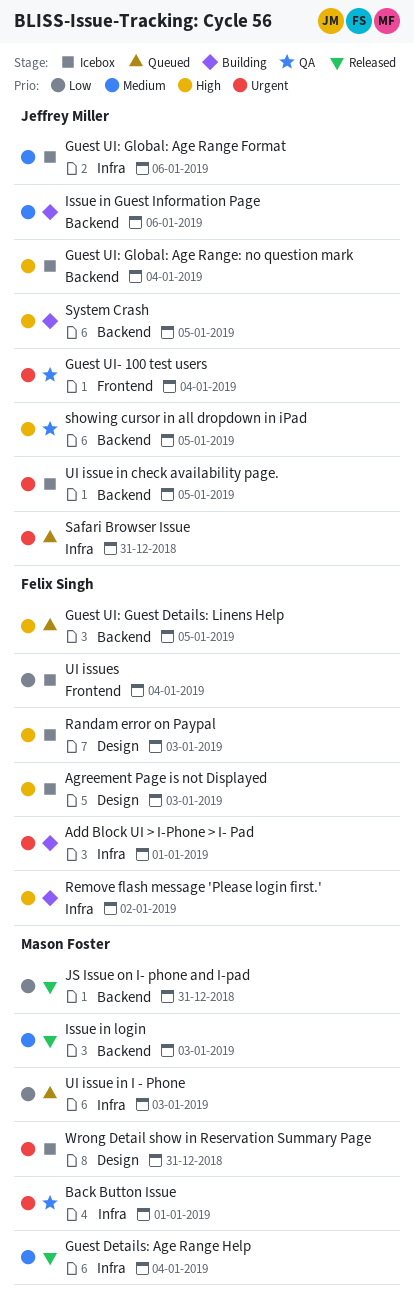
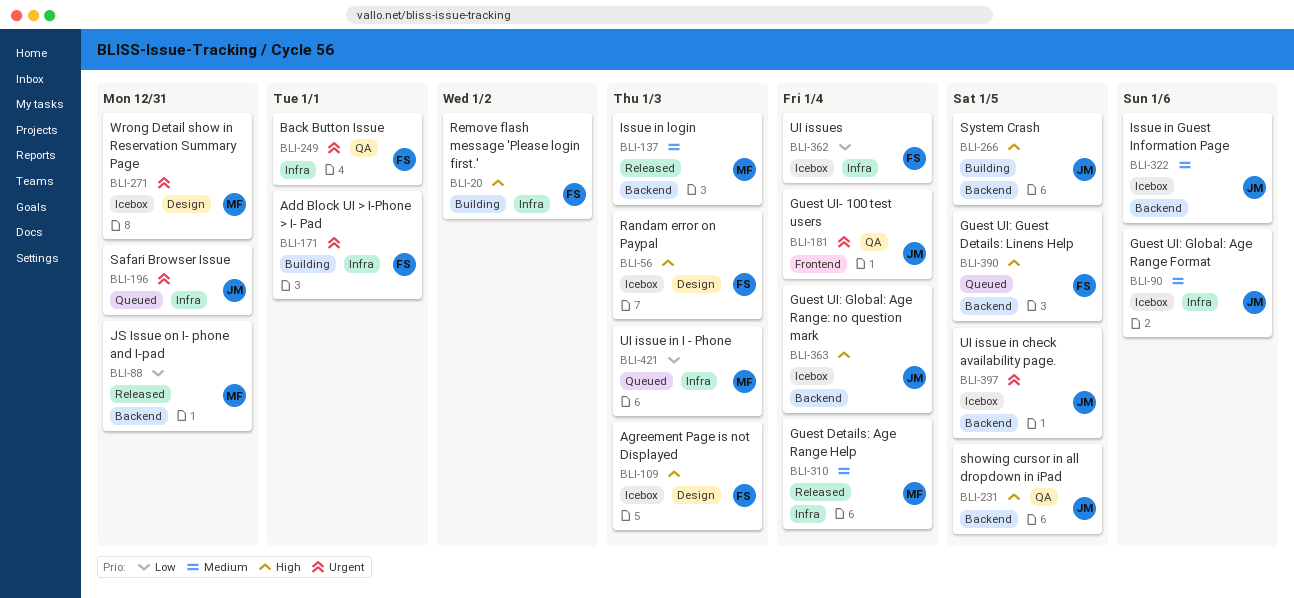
Back Button Issue, owner: Mason Foster -> Felix Singh
Issue in Guest Information Page, status: Building -> Icebox
UI issues, label: Frontend -> Infra

